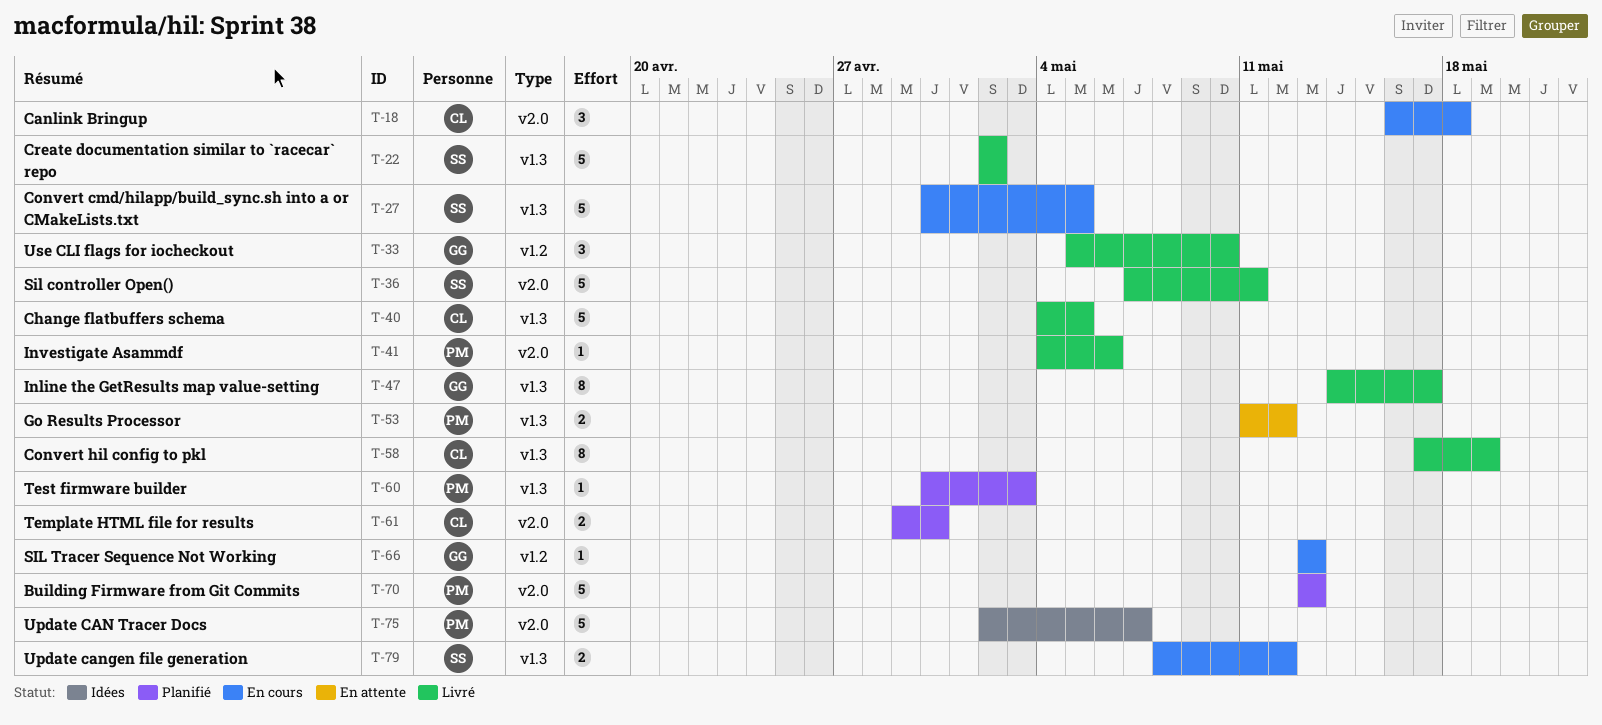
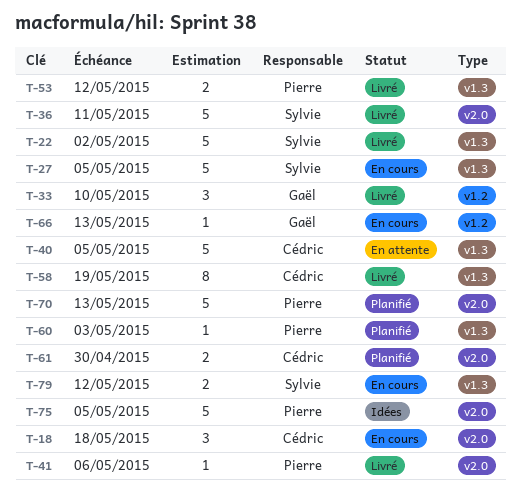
T-40, status: Livré -> En attente
T-47: present -> none
T-53, status: En attente -> Livré
T-75, due: May 7 -> May 5

